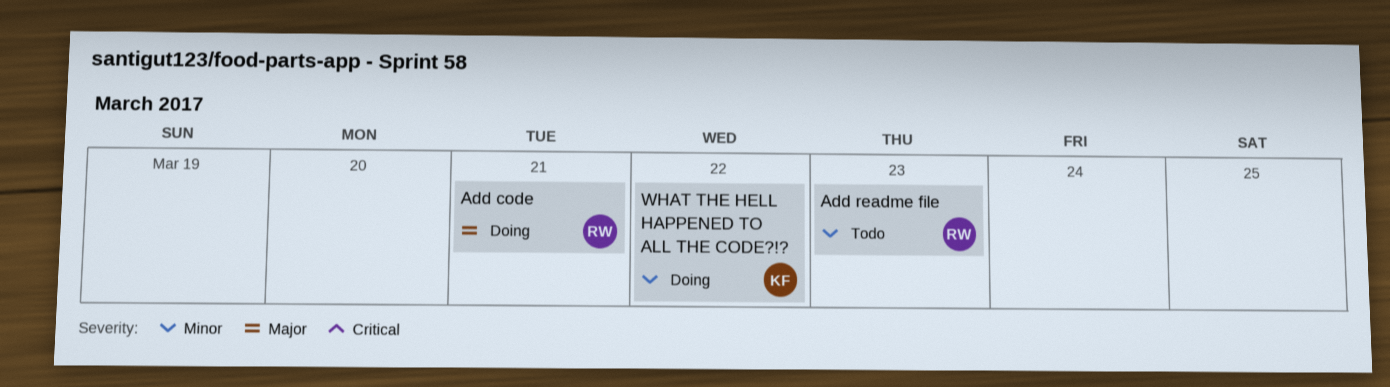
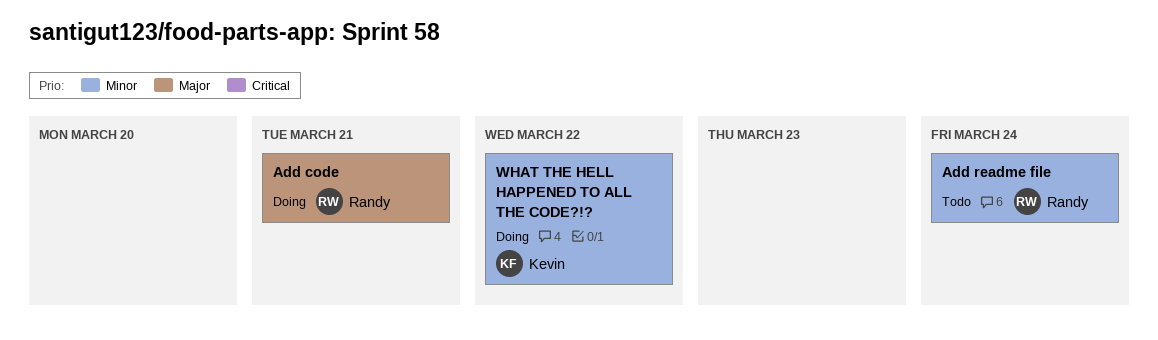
Add readme file, due: Mar 23 -> Mar 24

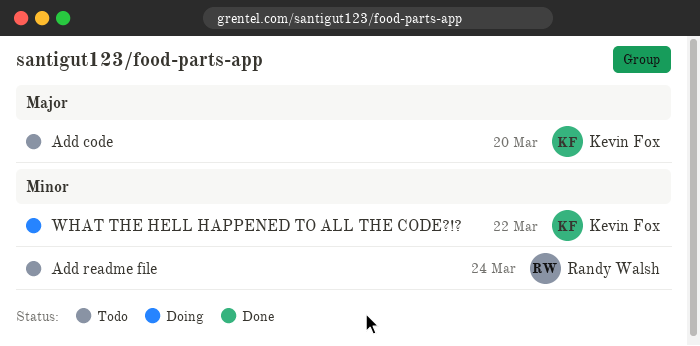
Add code, status: Doing -> Todo
Add code, owner: Randy Walsh -> Kevin Fox
Add code, due: Mar 21 -> Mar 20

